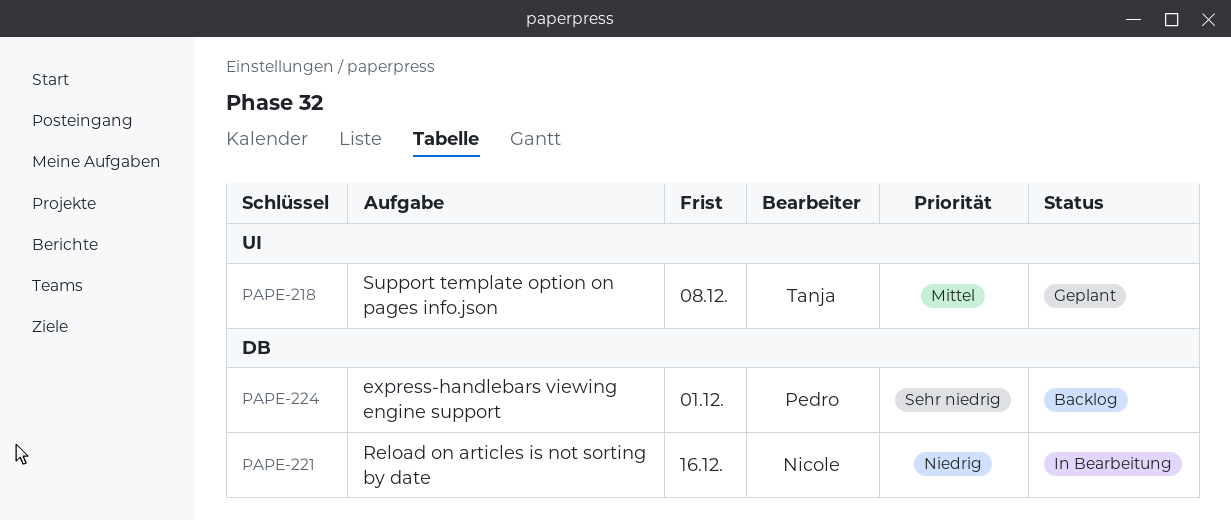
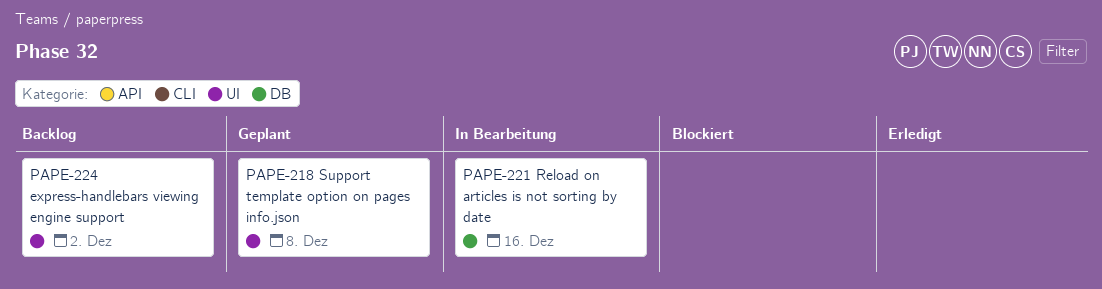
PAPE-224, label: DB -> UI
PAPE-224, due: Dec 1 -> Dec 2

